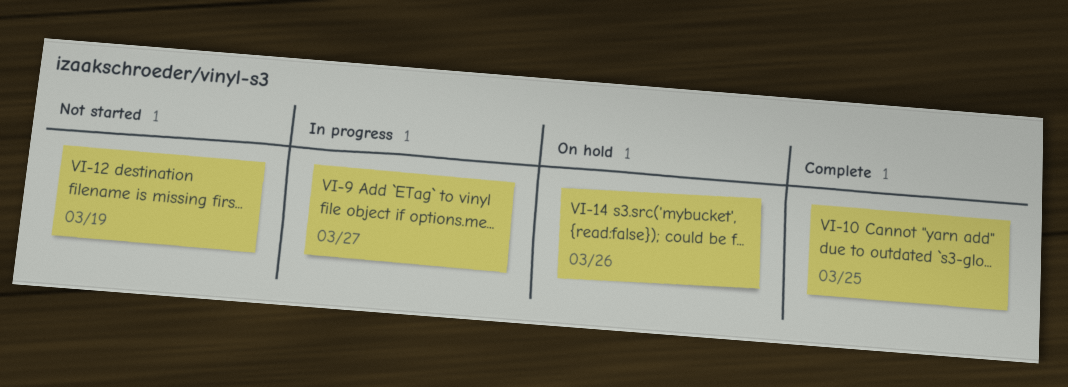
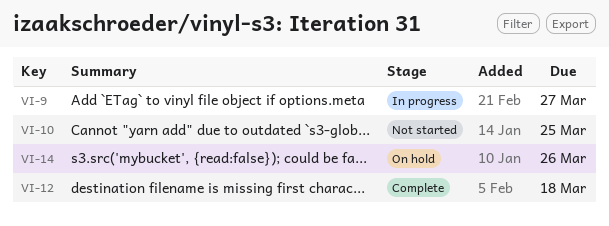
VI-10, status: Complete -> Not started
VI-12, status: Not started -> Complete
VI-12, due: Mar 19 -> Mar 18

